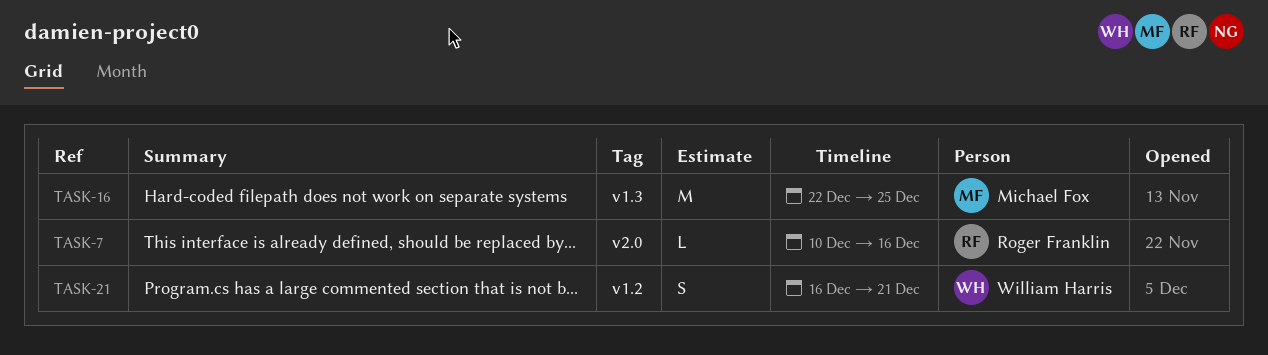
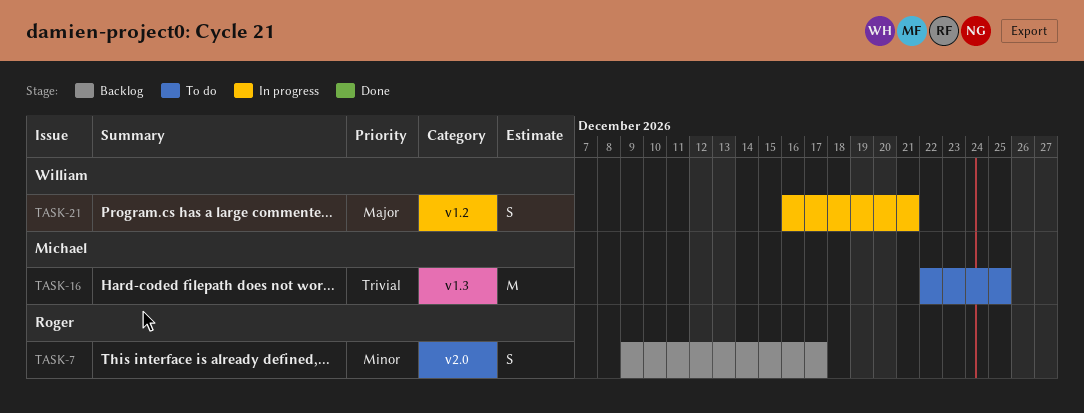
TASK-7, estimate: L -> S
TASK-7, start: Dec 10 -> Dec 9
TASK-7, due: Dec 16 -> Dec 17

